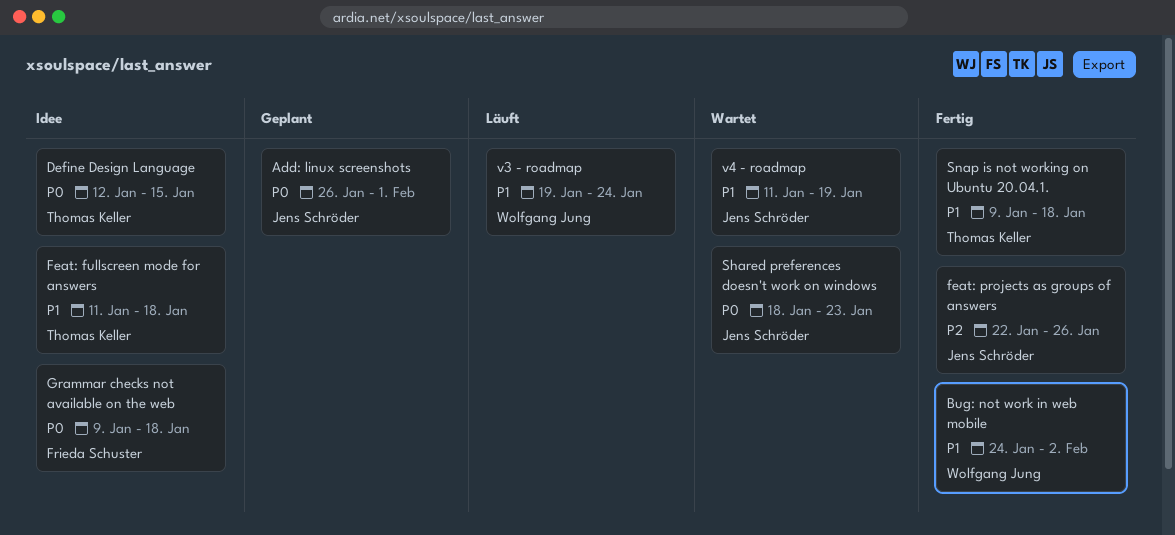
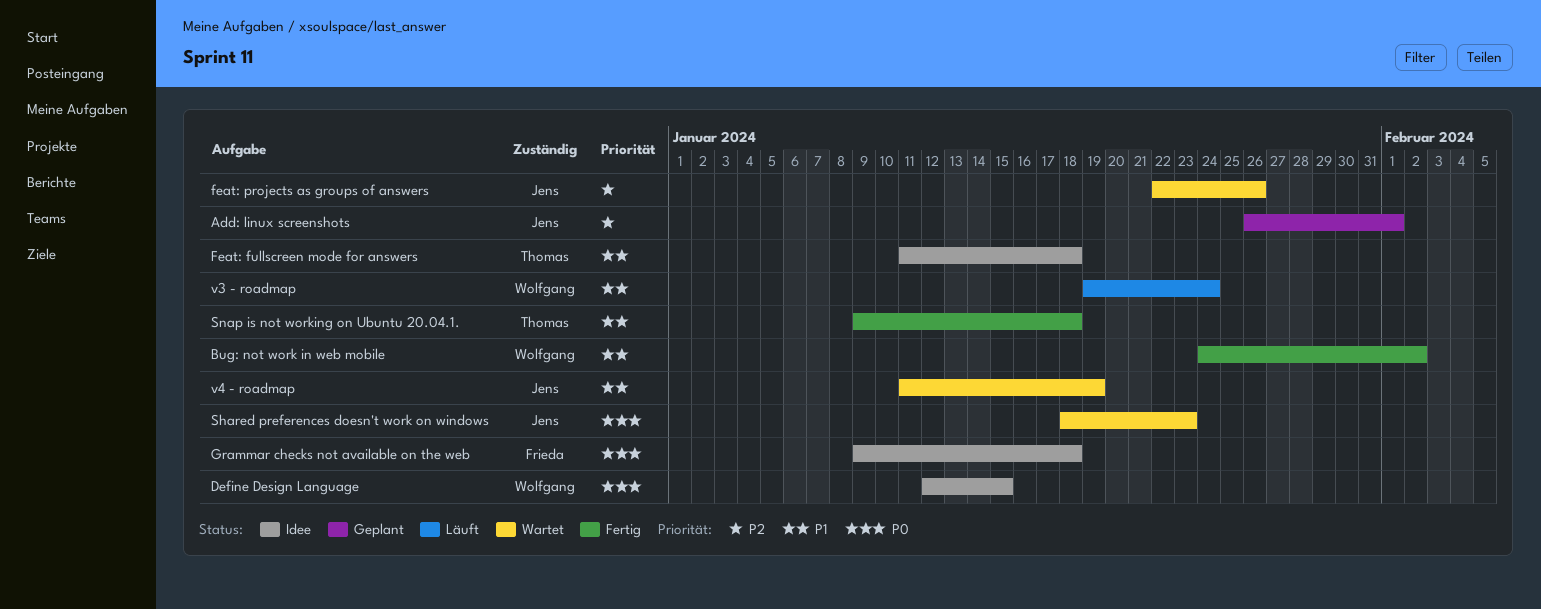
Add: linux screenshots, priority: P0 -> P2
Define Design Language, owner: Thomas Keller -> Wolfgang Jung
feat: projects as groups of answers, status: Fertig -> Wartet

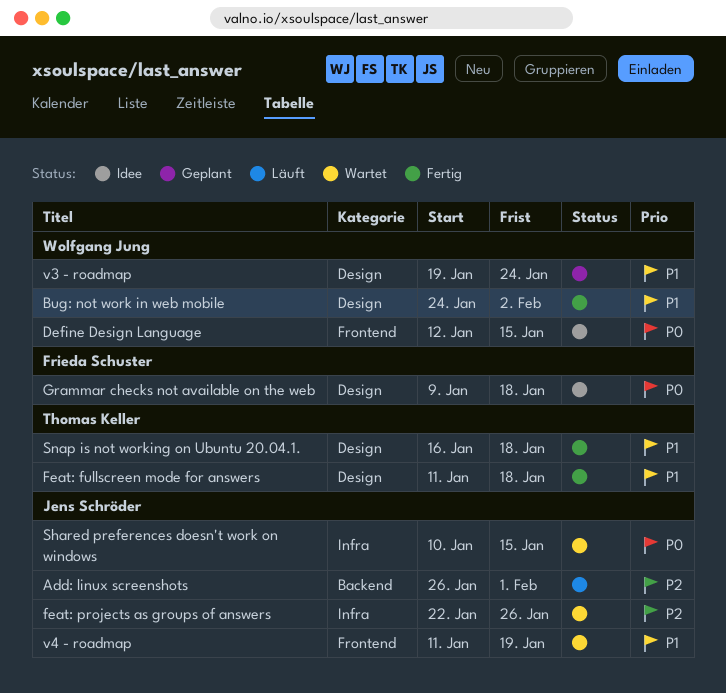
Add: linux screenshots, status: Geplant -> Läuft
Feat: fullscreen mode for answers, status: Idee -> Fertig
Shared preferences doesn't work on windows, start: Jan 18 -> Jan 10
Shared preferences doesn't work on windows, due: Jan 23 -> Jan 15
Snap is not working on Ubuntu 20.04.1., start: Jan 9 -> Jan 16
v3 - roadmap, status: Läuft -> Geplant

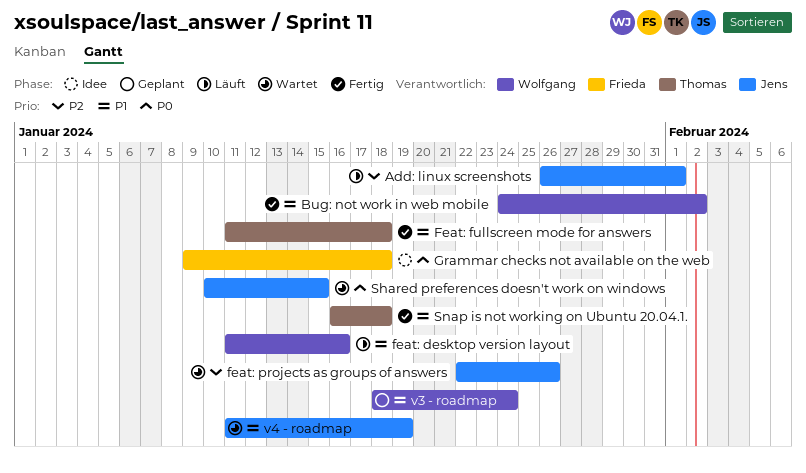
Define Design Language: present -> none
feat: desktop version layout: none -> present
v3 - roadmap, start: Jan 19 -> Jan 18

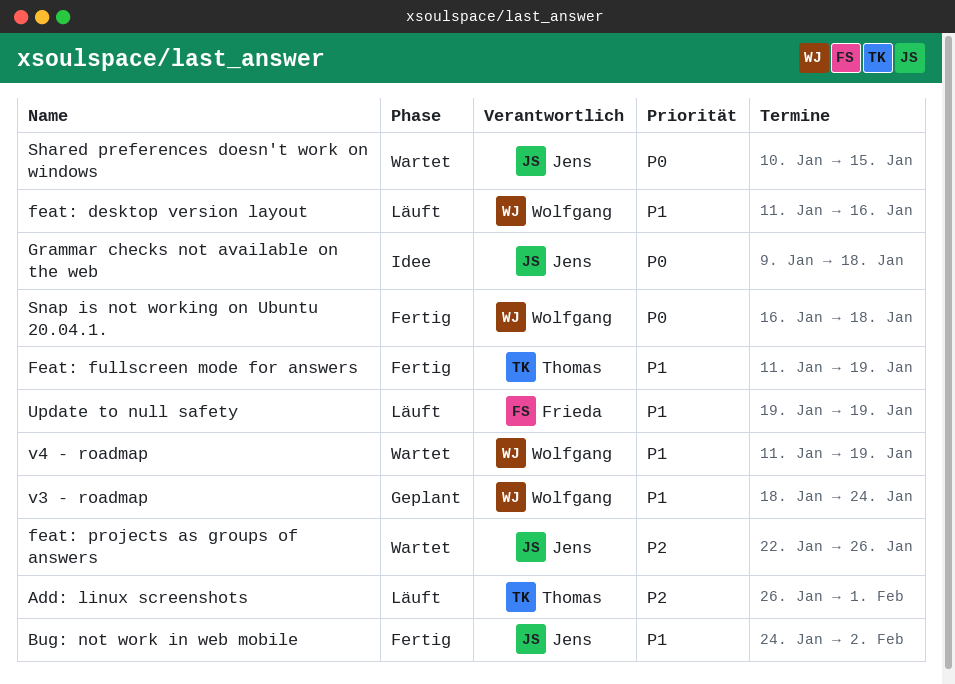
Add: linux screenshots, owner: Jens -> Thomas
Bug: not work in web mobile, owner: Wolfgang -> Jens
Feat: fullscreen mode for answers, due: Jan 18 -> Jan 19
Grammar checks not available on the web, owner: Frieda -> Jens
Snap is not working on Ubuntu 20.04.1., owner: Thomas -> Wolfgang
Snap is not working on Ubuntu 20.04.1., priority: P1 -> P0
Update to null safety: none -> present
v4 - roadmap, owner: Jens -> Wolfgang

